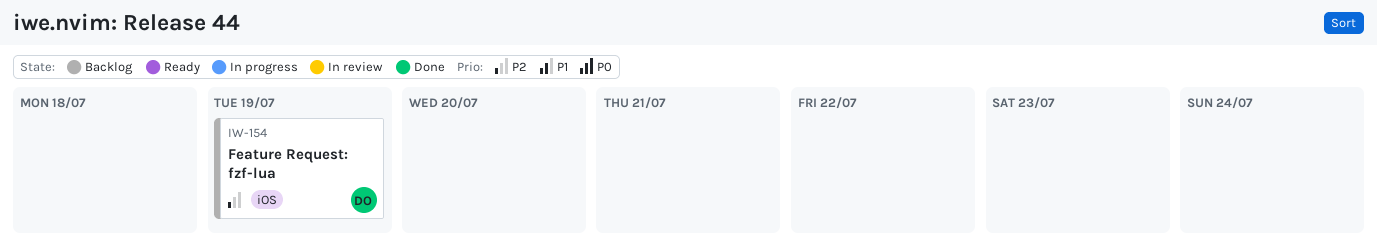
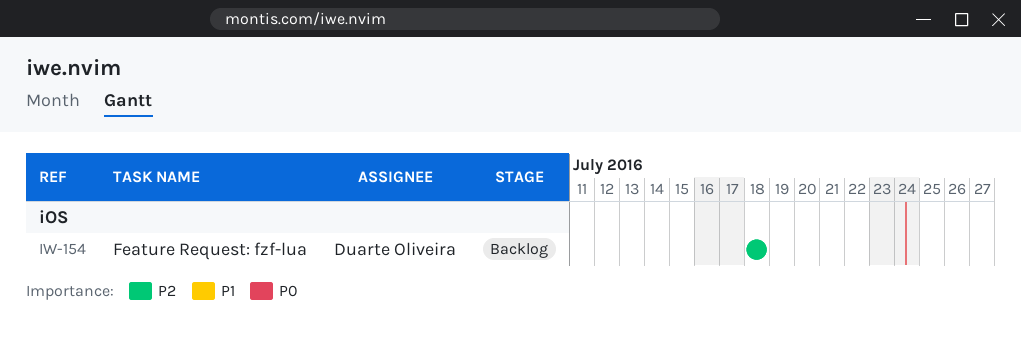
IW-154, due: Jul 19 -> Jul 18

